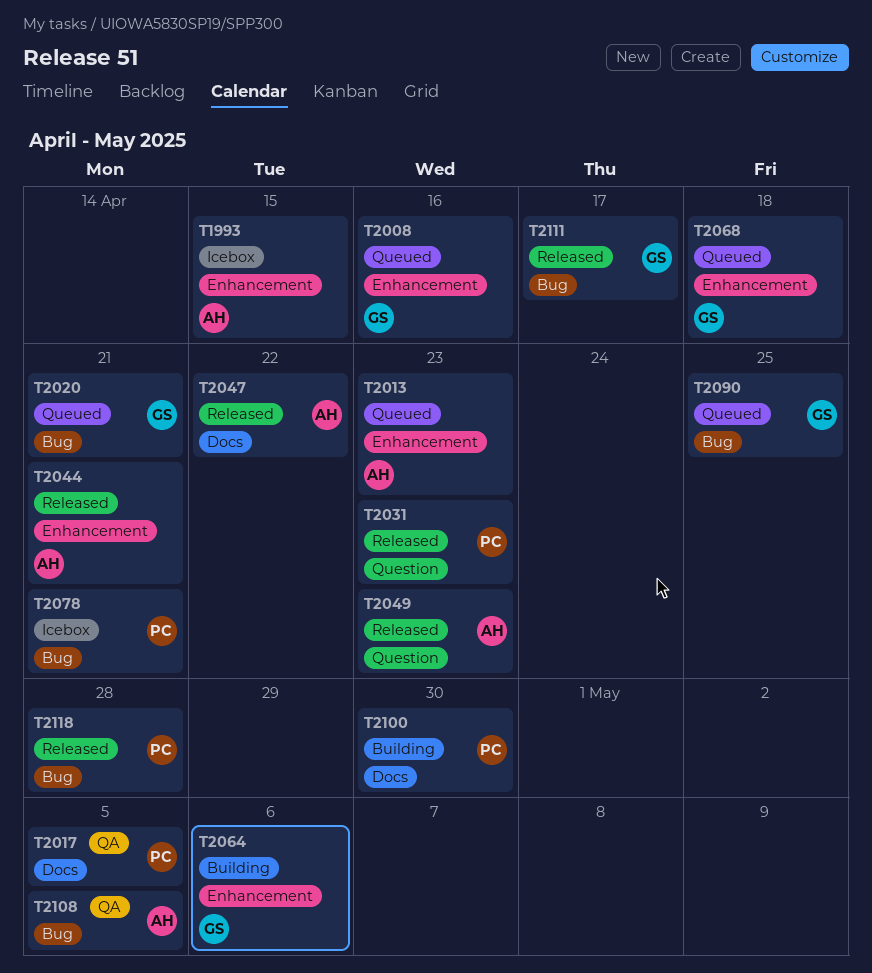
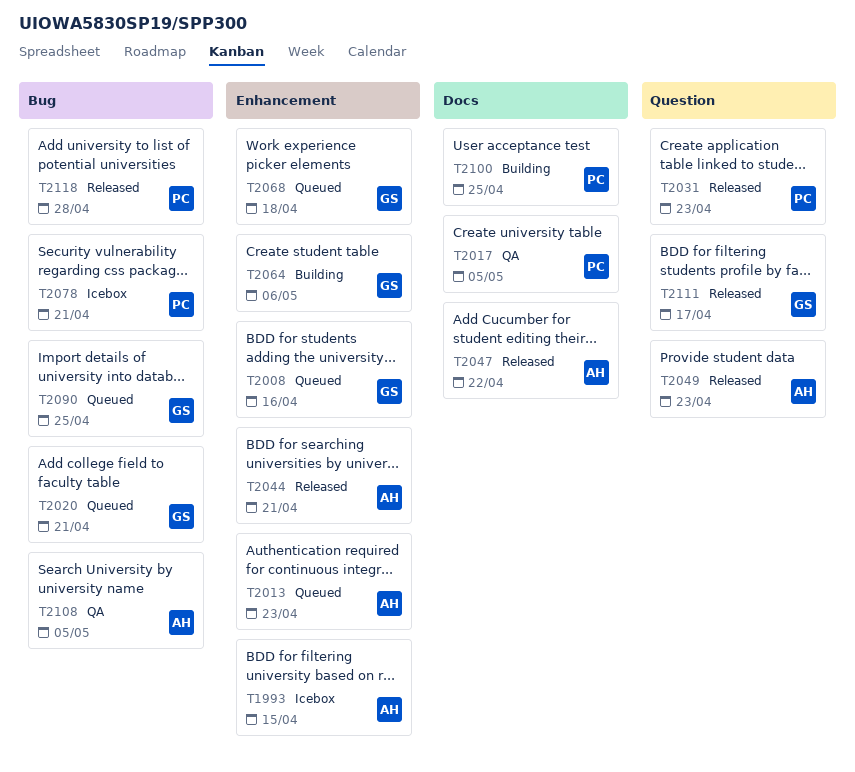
T2100, due: Apr 30 -> Apr 25
T2111, label: Bug -> Question

